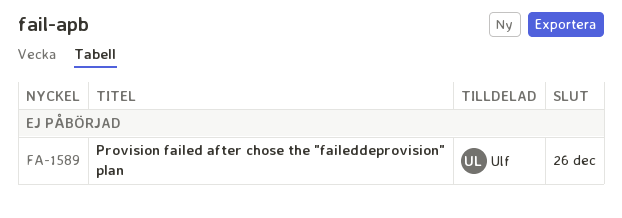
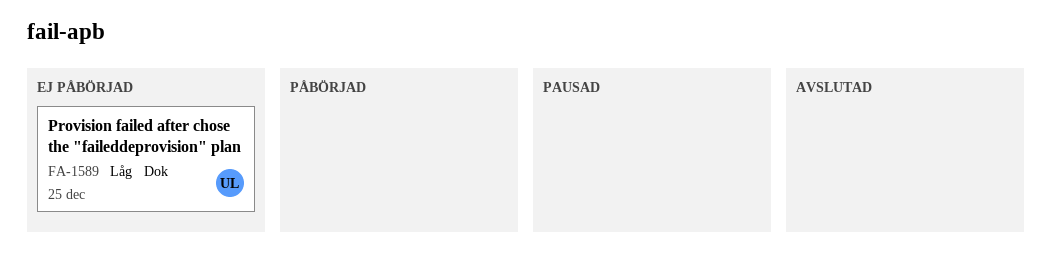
FA-1589, due: Dec 26 -> Dec 25

